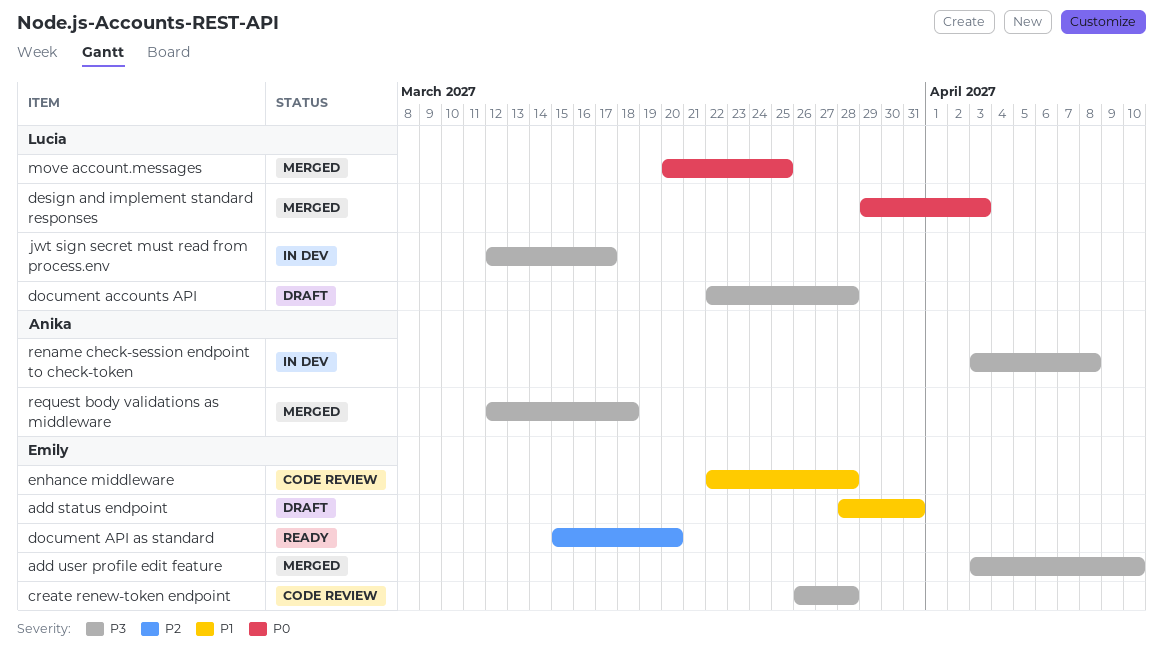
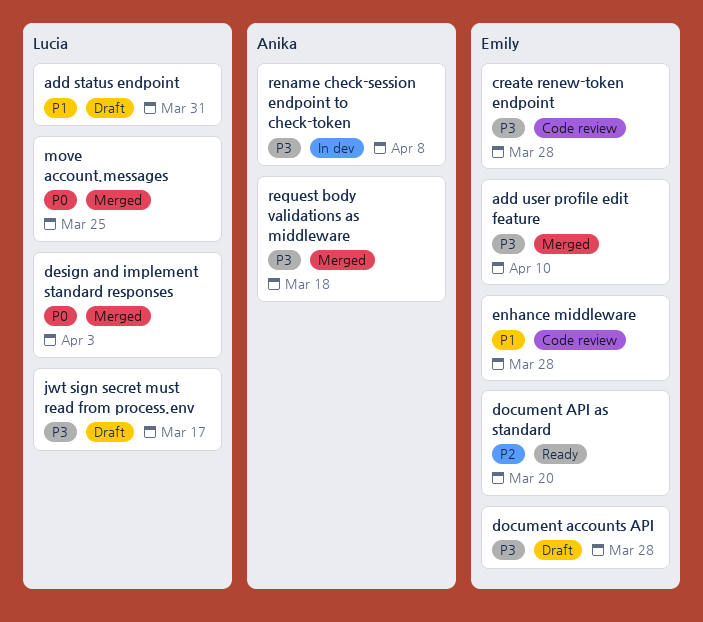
add status endpoint, owner: Emily -> Lucia
document accounts API, owner: Lucia -> Emily
jwt sign secret must read from process.env, status: In dev -> Draft

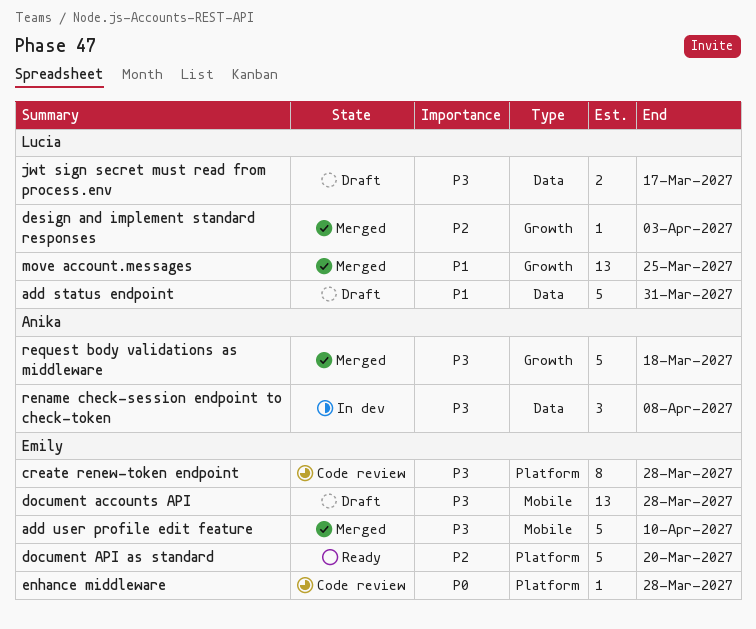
design and implement standard responses, priority: P0 -> P2
enhance middleware, priority: P1 -> P0
move account.messages, priority: P0 -> P1

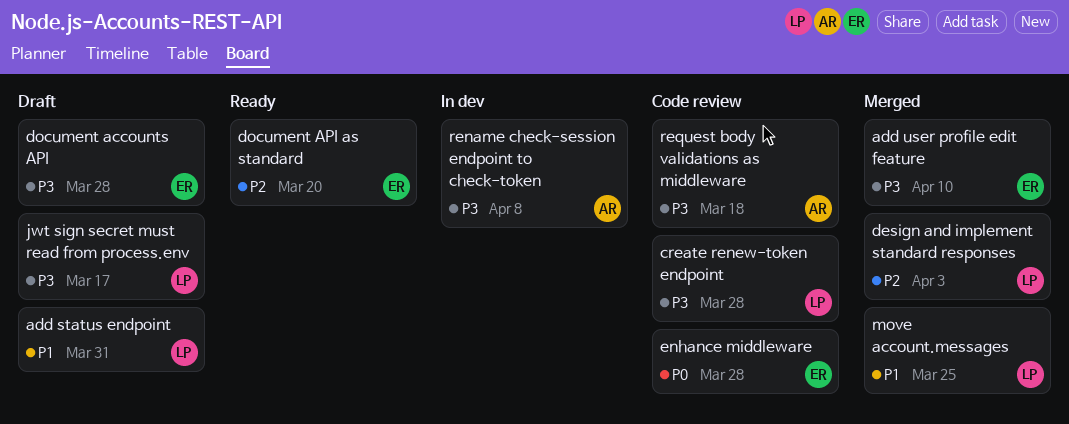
create renew-token endpoint, owner: Emily -> Lucia
request body validations as middleware, status: Merged -> Code review

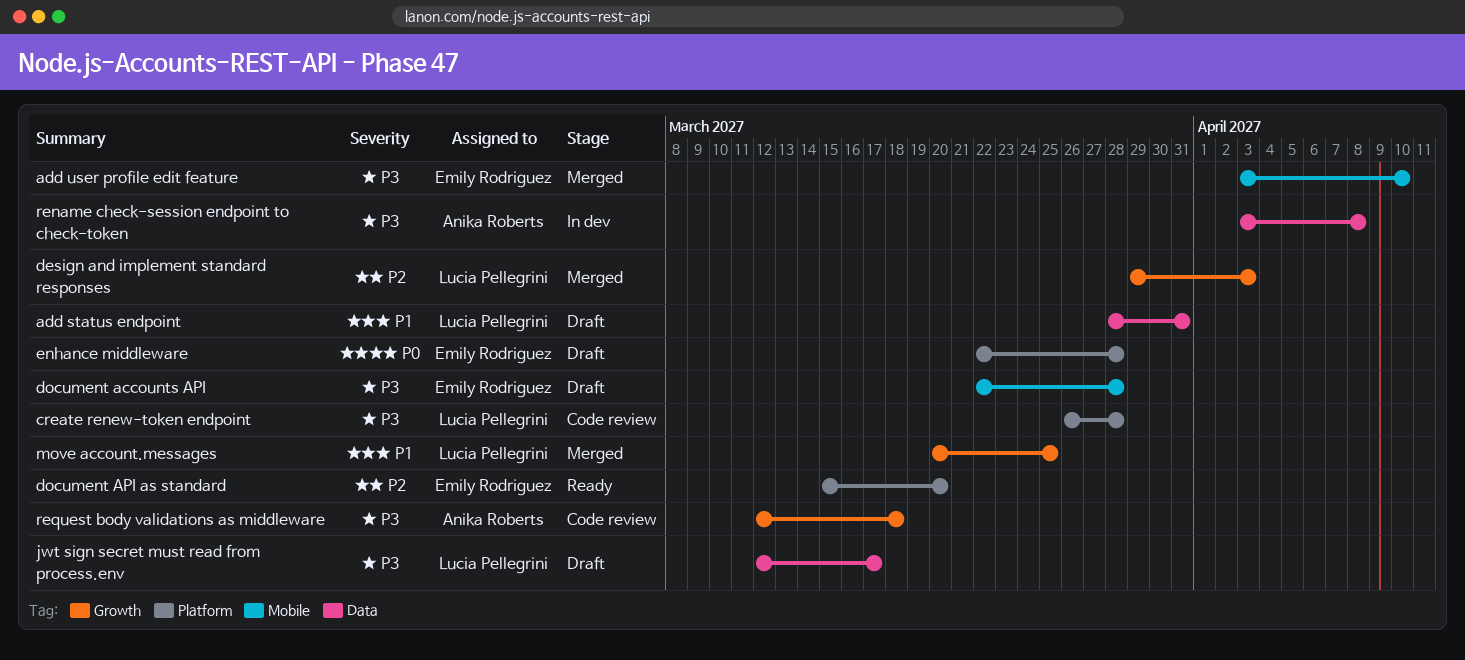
enhance middleware, status: Code review -> Draft

